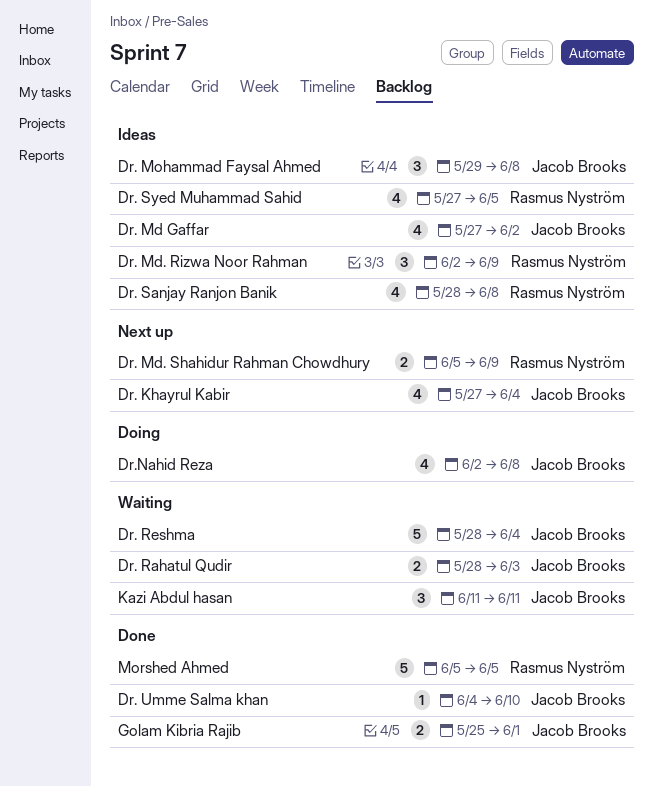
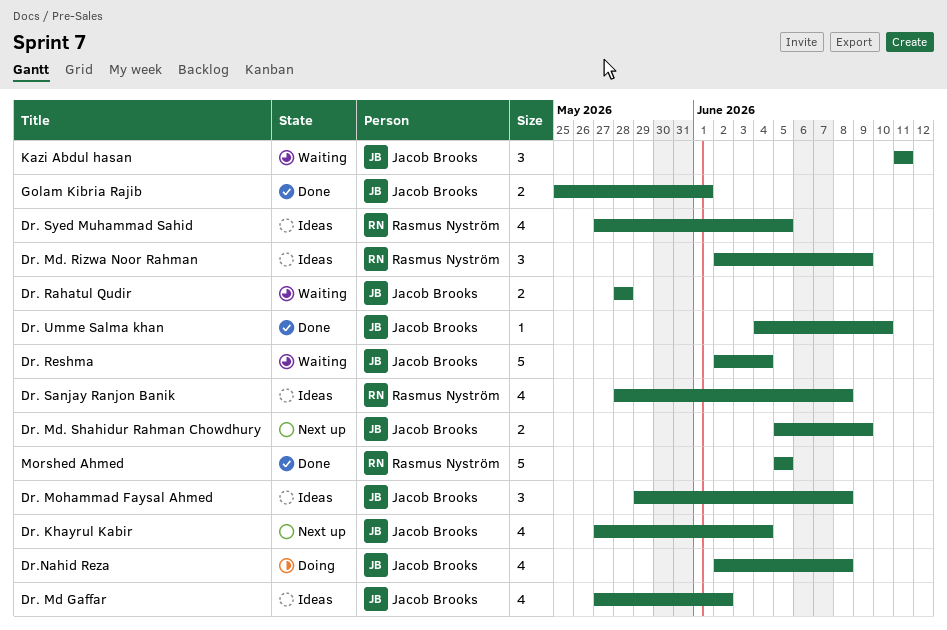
Dr. Md. Shahidur Rahman Chowdhury, owner: Rasmus Nyström -> Jacob Brooks
Dr. Rahatul Qudir, due: Jun 3 -> May 28
Dr. Reshma, start: May 28 -> Jun 2

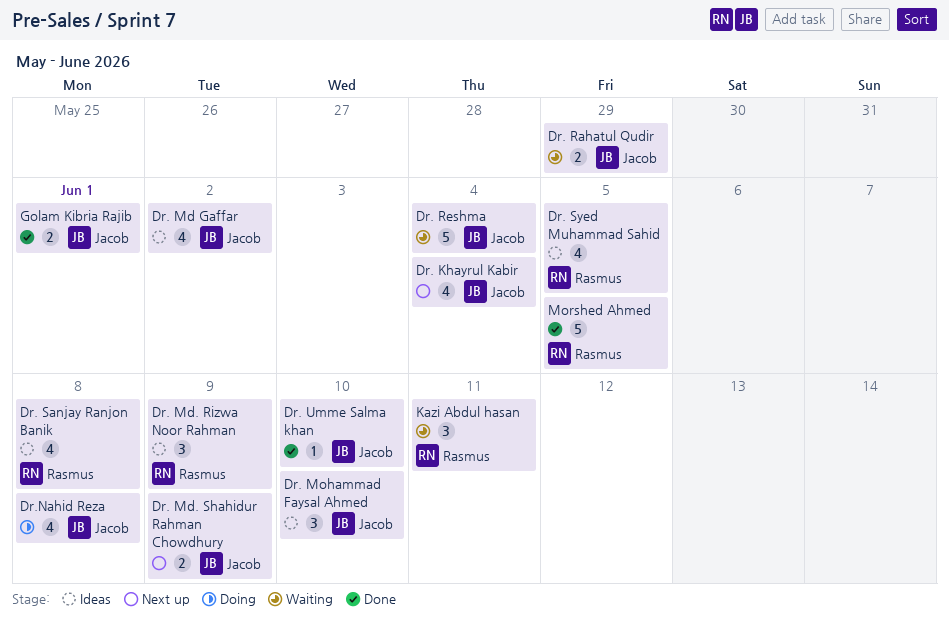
Dr. Mohammad Faysal Ahmed, due: Jun 8 -> Jun 10
Dr. Rahatul Qudir, due: May 28 -> May 29
Kazi Abdul hasan, owner: Jacob Brooks -> Rasmus Nyström

